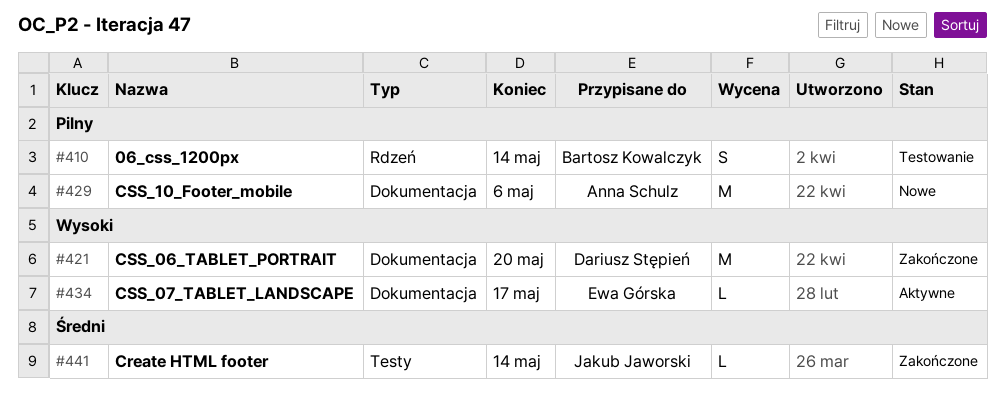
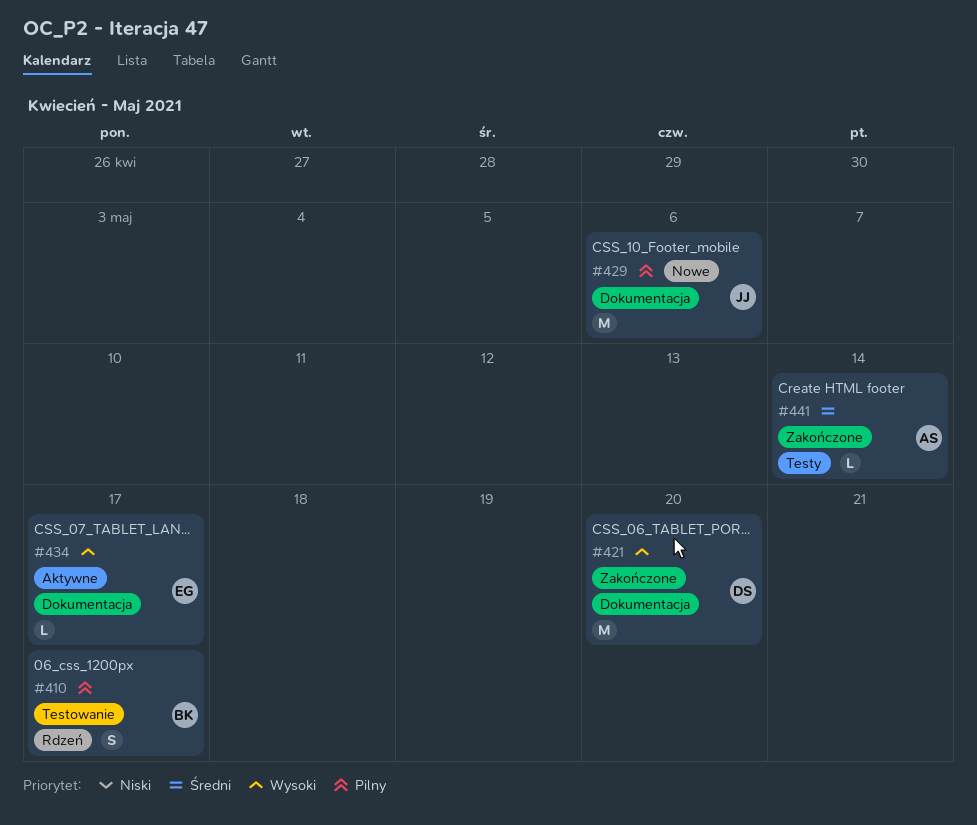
#410, due: May 14 -> May 17
#429, owner: Anna Schulz -> Jakub Jaworski
#441, owner: Jakub Jaworski -> Anna Schulz

